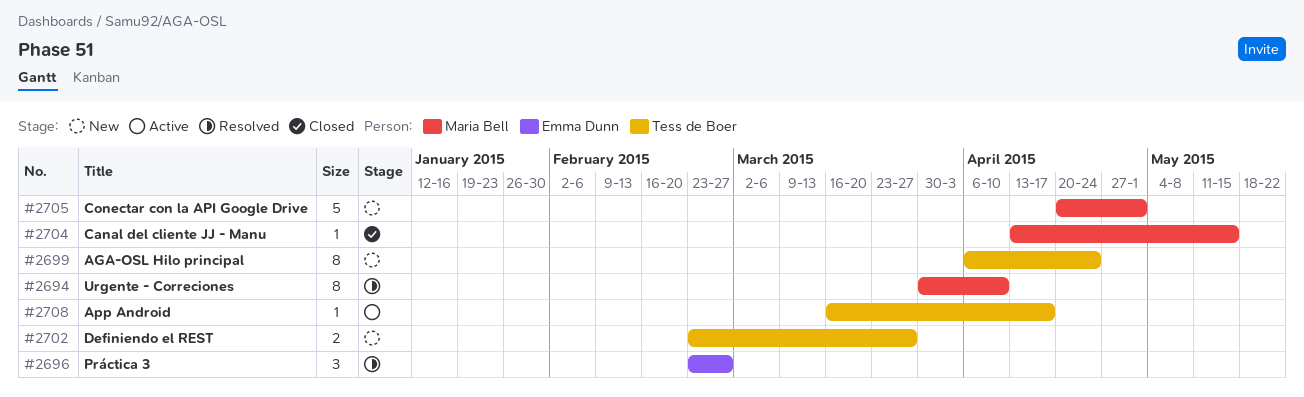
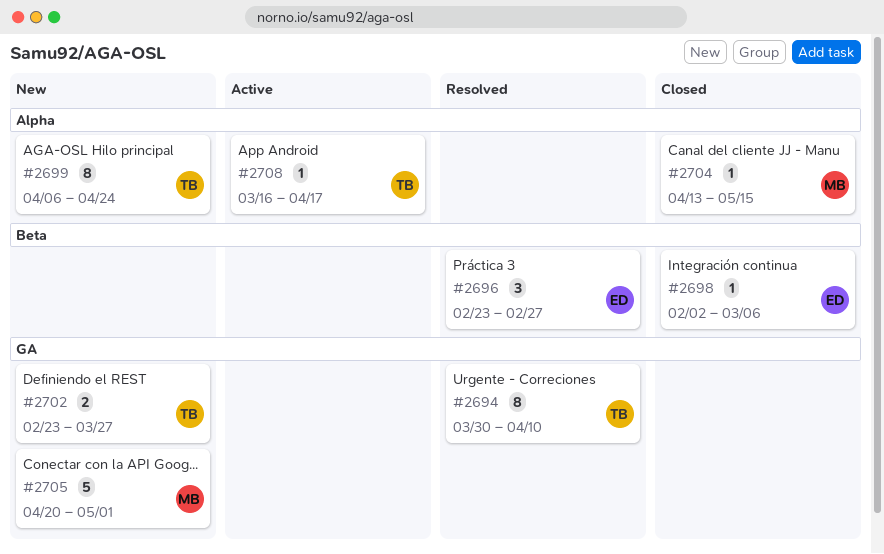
#2694, owner: Maria Bell -> Tess de Boer
#2698: none -> present

